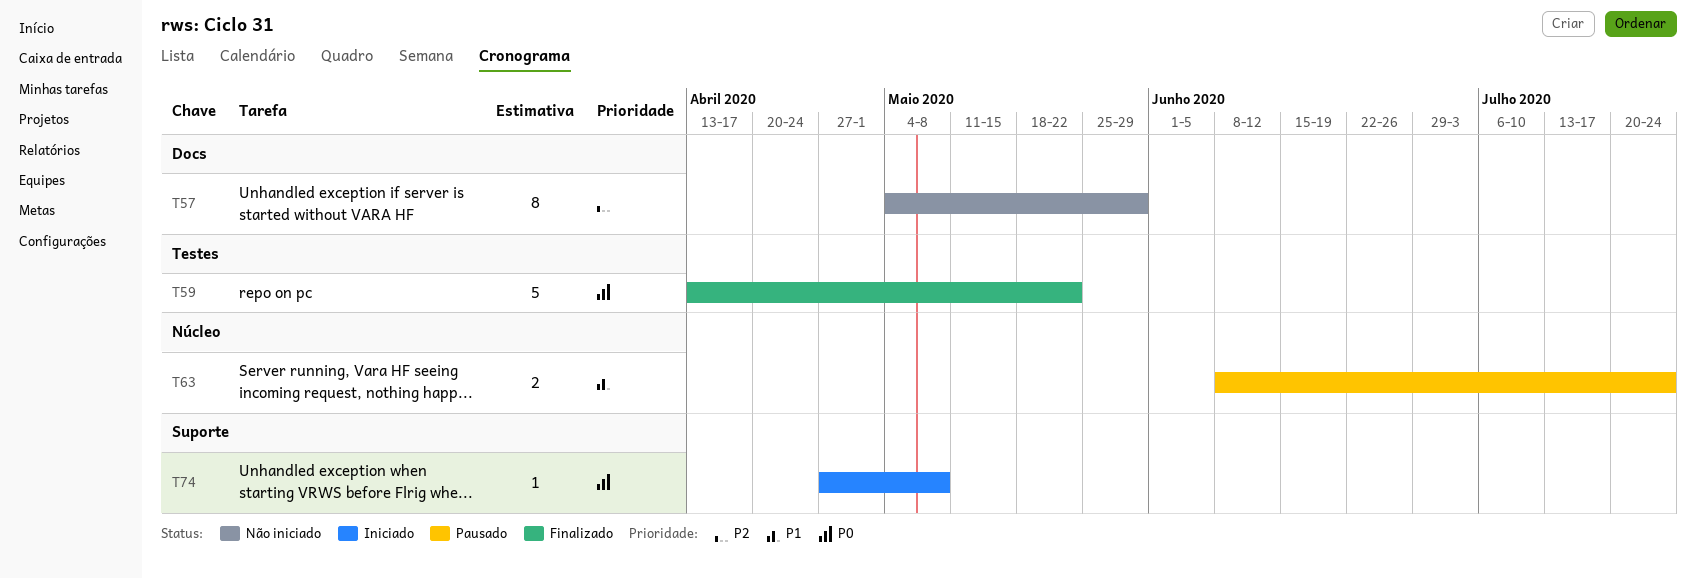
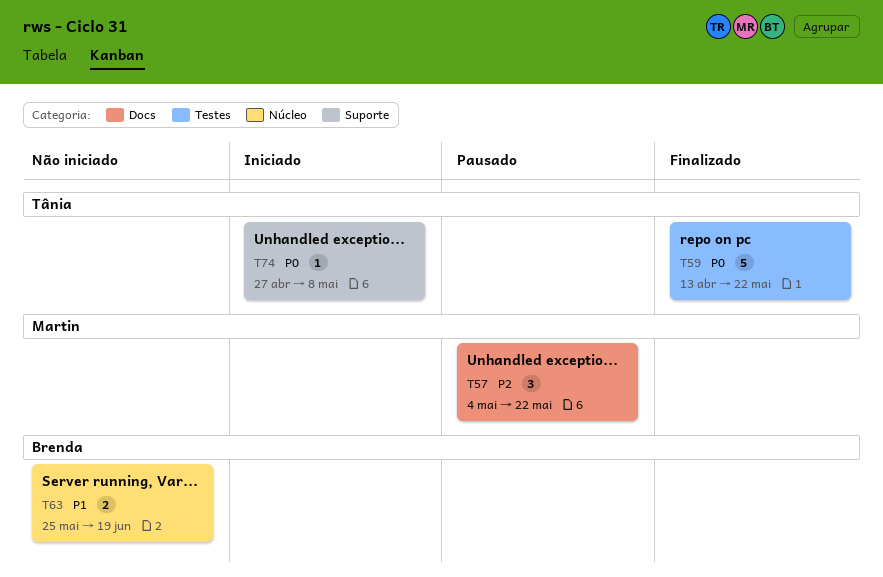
T57, status: Não iniciado -> Pausado
T57, estimate: 8 -> 3
T57, due: May 29 -> May 22
T63, status: Pausado -> Não iniciado
T63, start: Jun 8 -> May 25
T63, due: Jul 24 -> Jun 19

